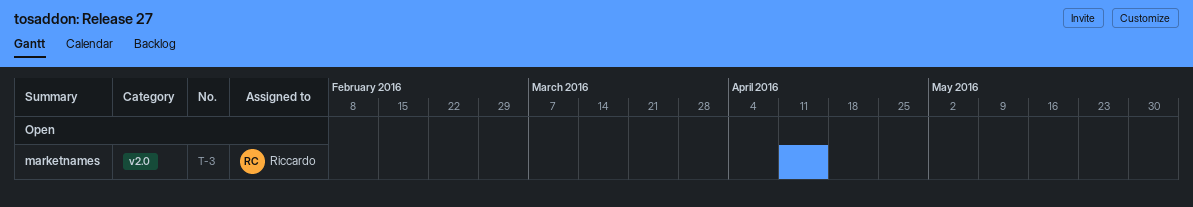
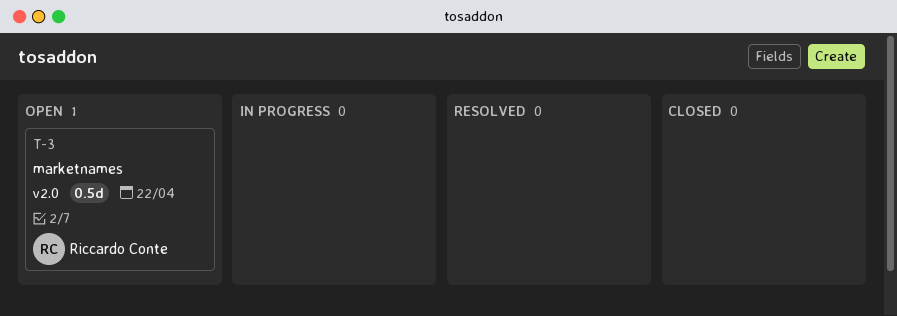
T-3, due: Apr 15 -> Apr 22

